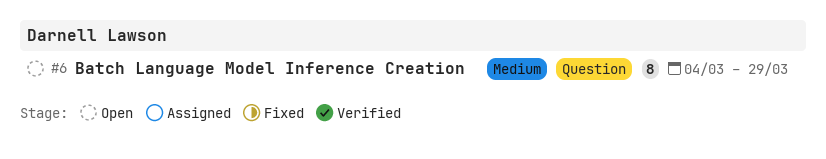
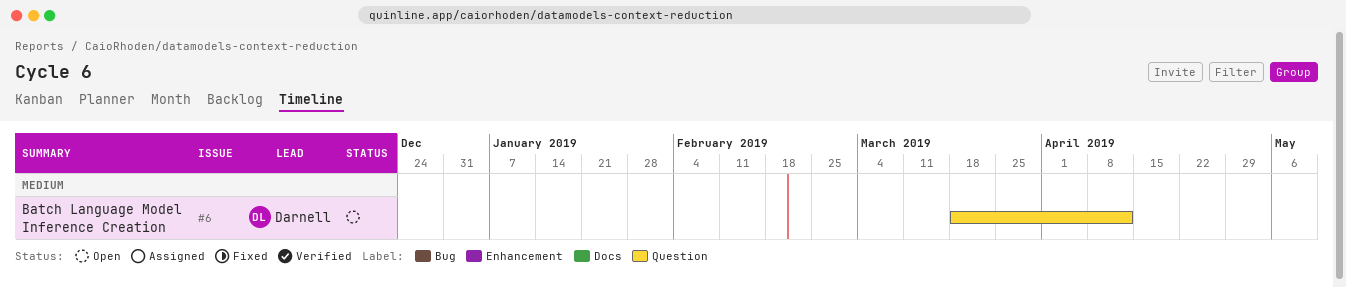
#6, start: Mar 4 -> Mar 18
#6, due: Mar 29 -> Apr 12

